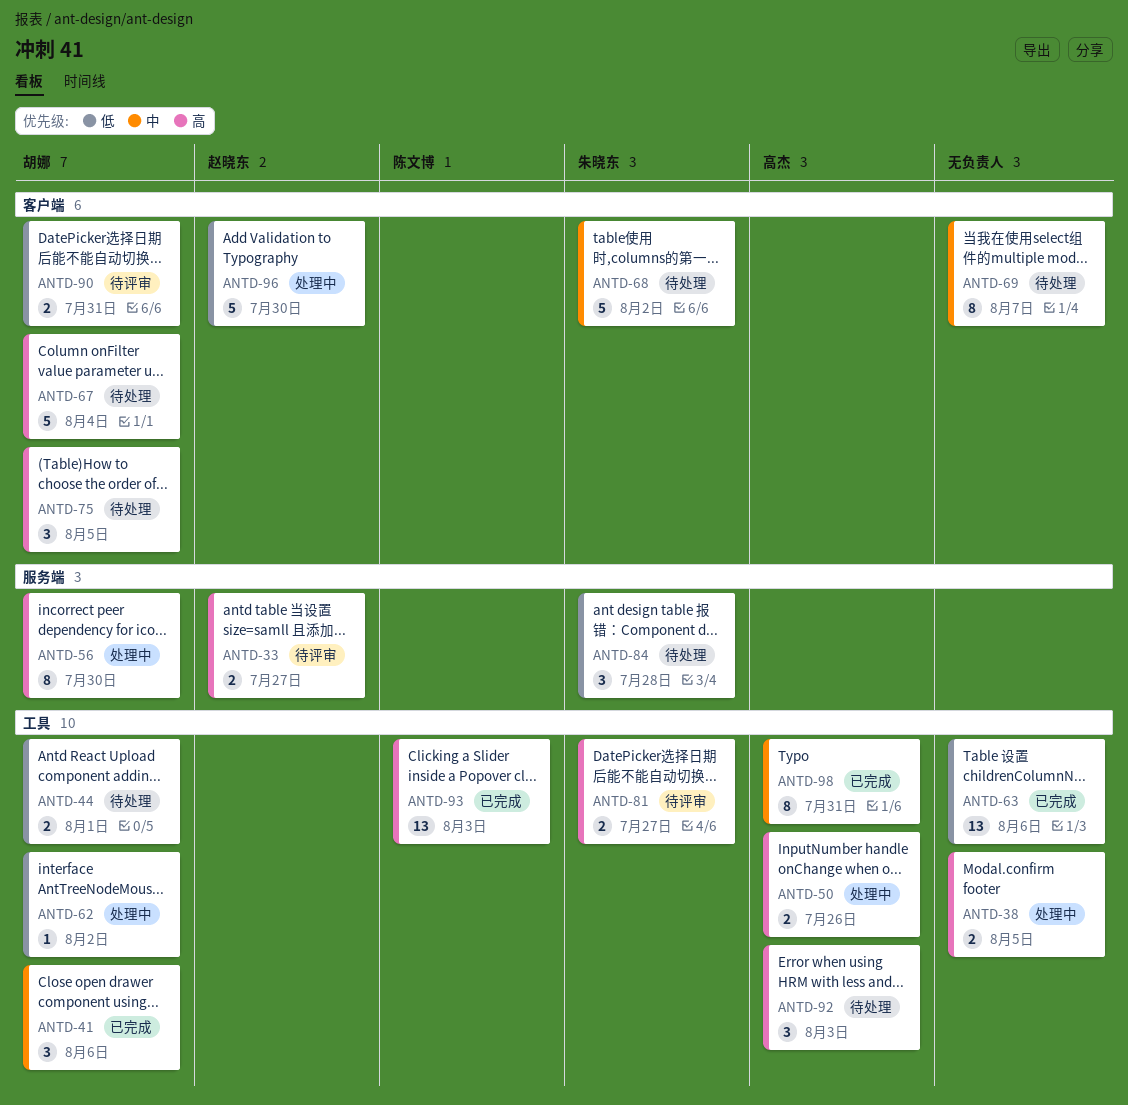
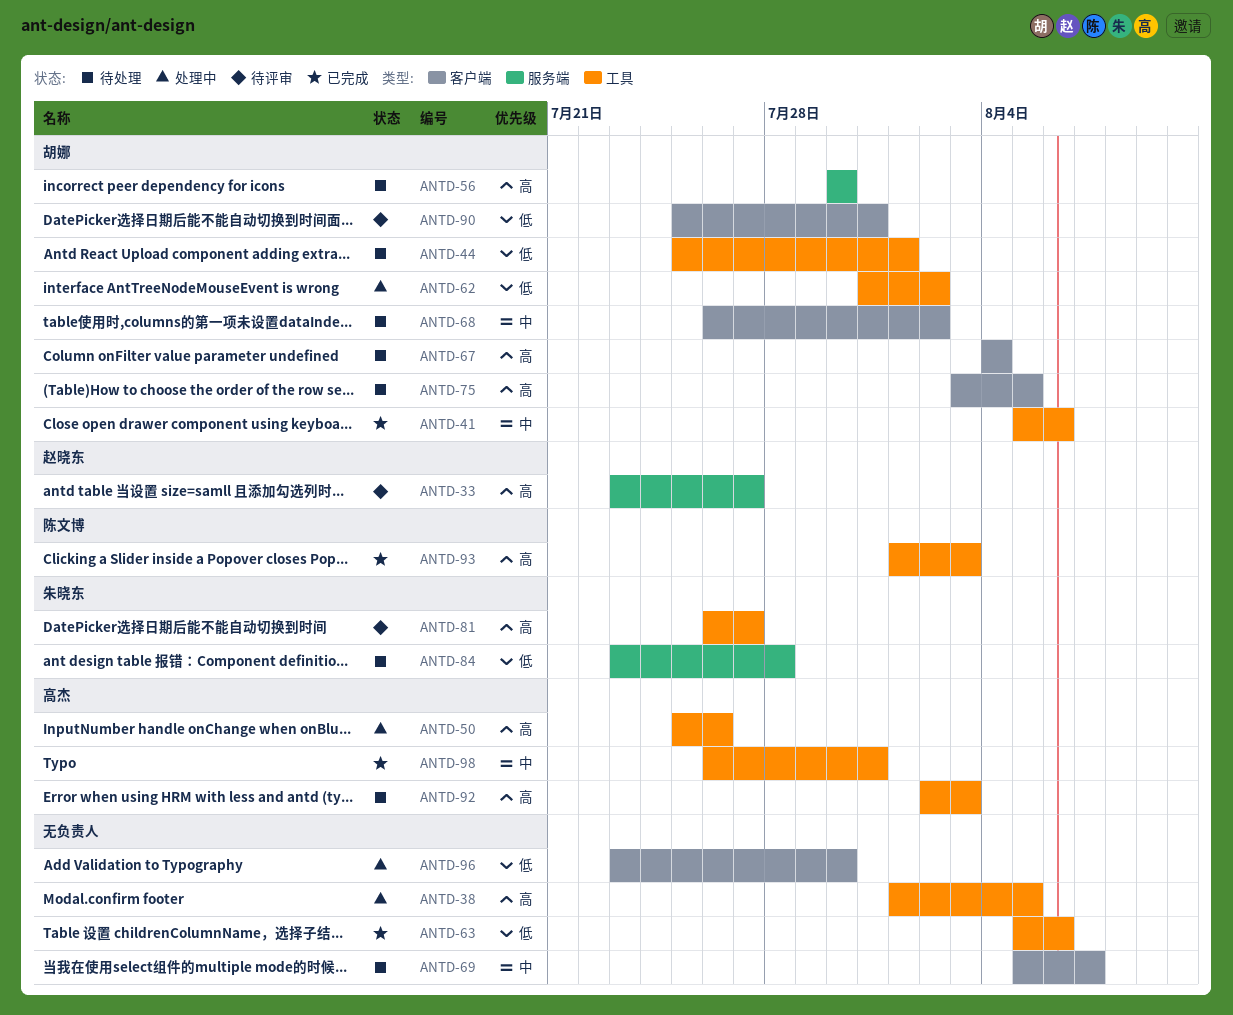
ANTD-56, status: 处理中 -> 待处理
ANTD-68, owner: 朱晓东 -> 胡娜
ANTD-96, owner: 赵晓东 -> none

